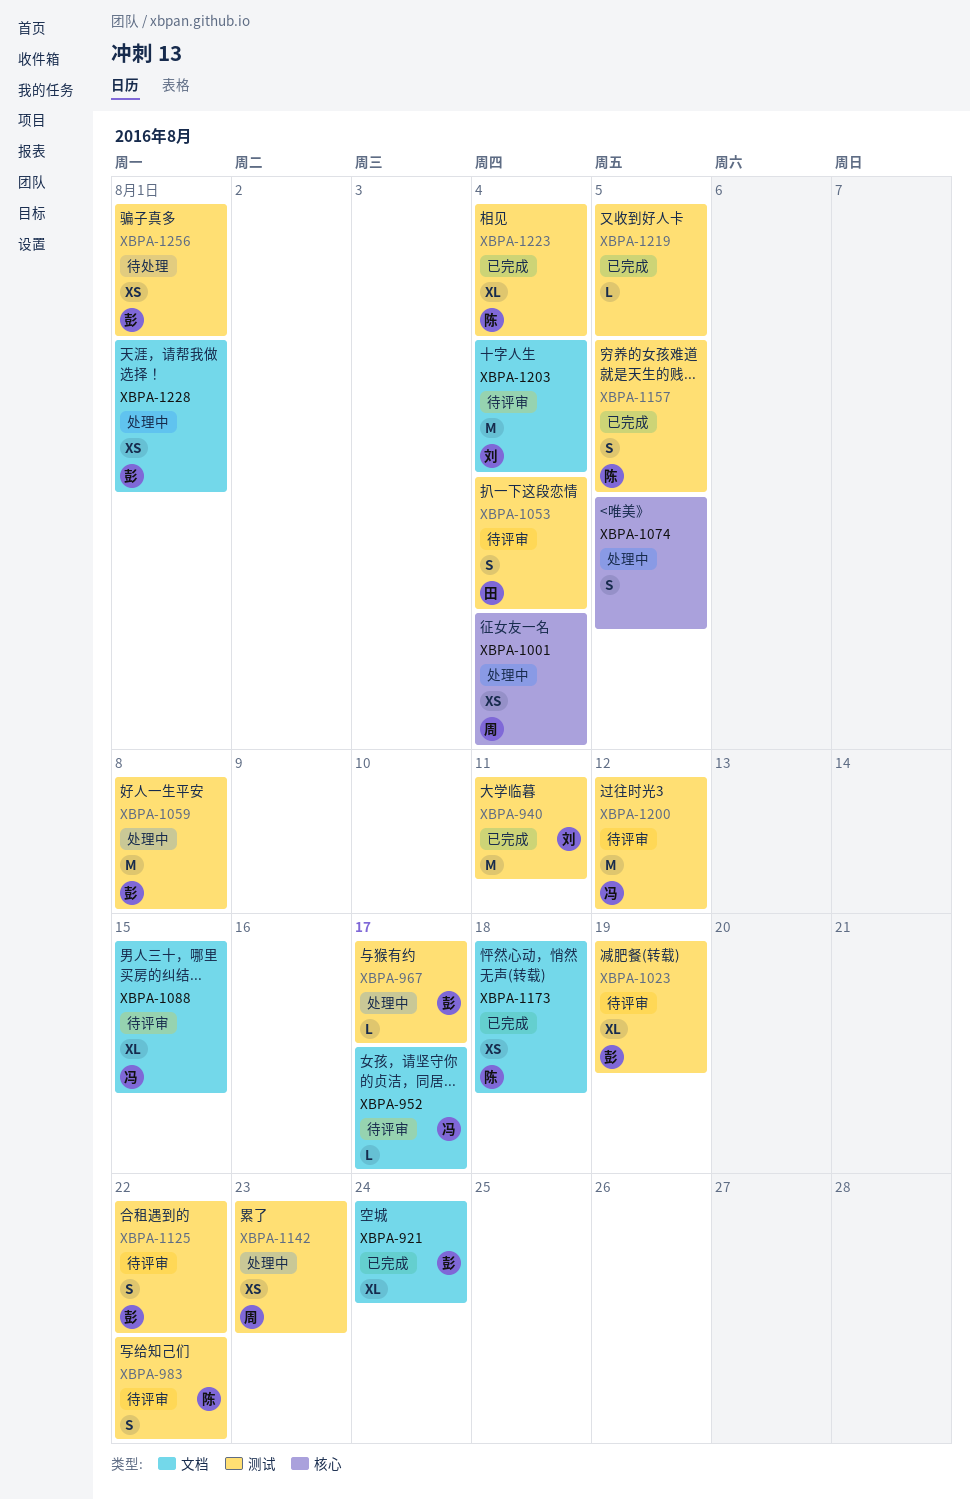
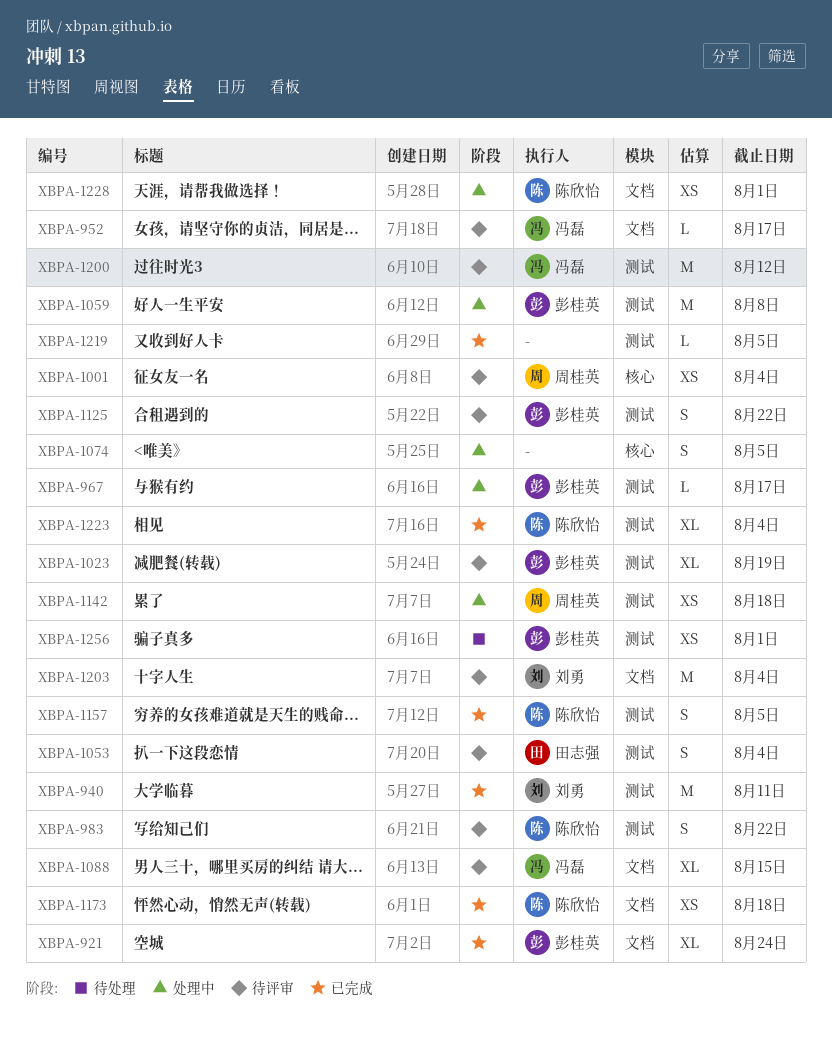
XBPA-1001, status: 处理中 -> 待评审
XBPA-1142, due: Aug 23 -> Aug 18
XBPA-1228, owner: 彭桂英 -> 陈欣怡

